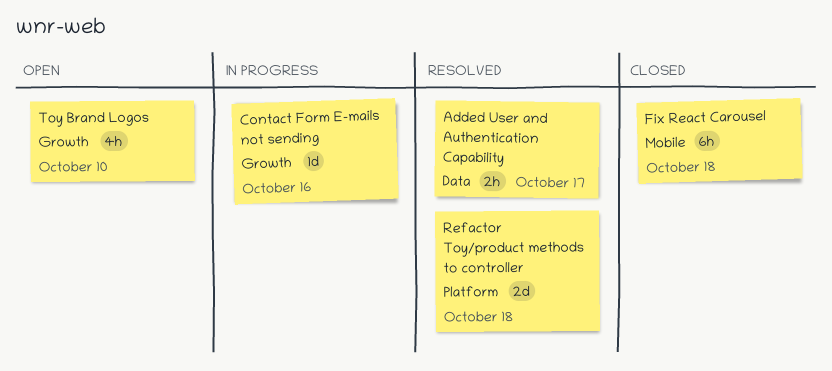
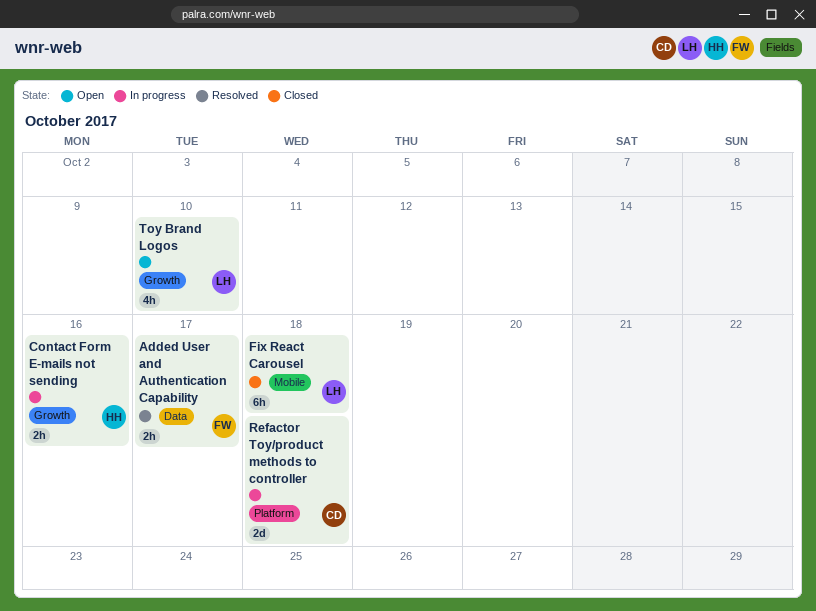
Contact Form E-mails not sending, estimate: 1d -> 2h
Refactor Toy/product methods to controller, status: Resolved -> In progress

